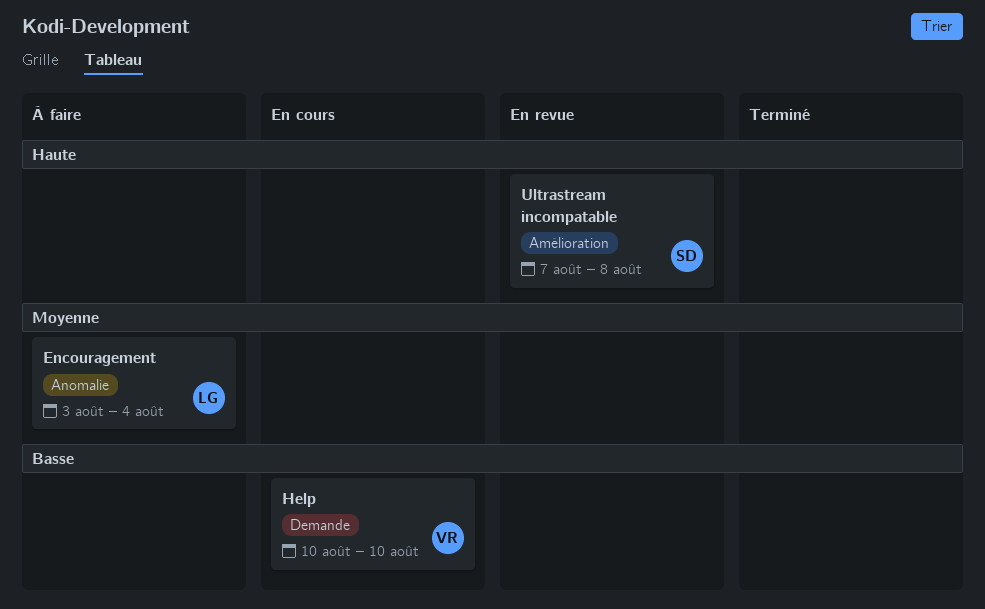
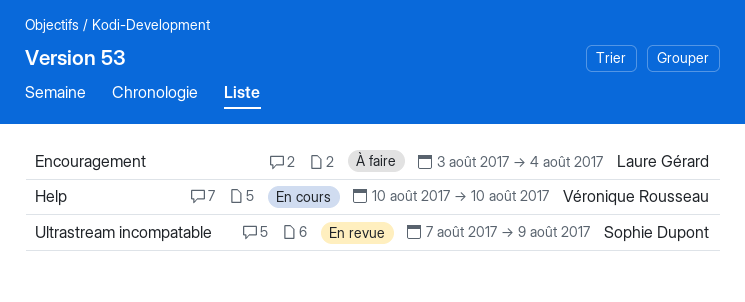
Ultrastream incompatable, due: Aug 8 -> Aug 9

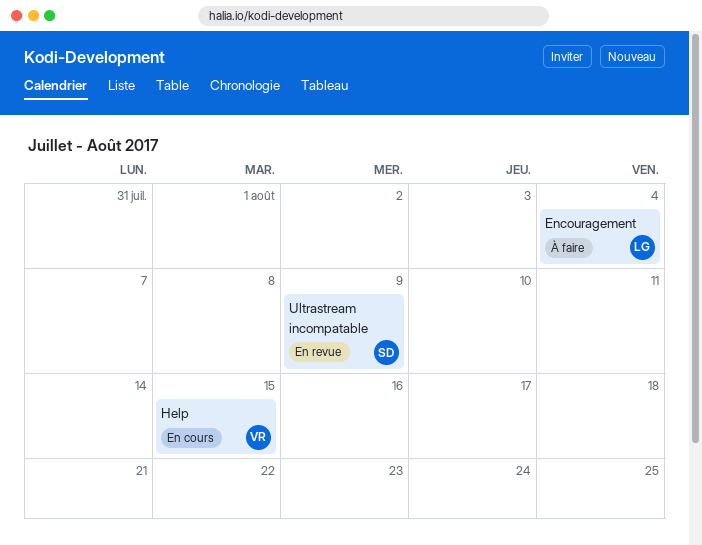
Help, due: Aug 10 -> Aug 15

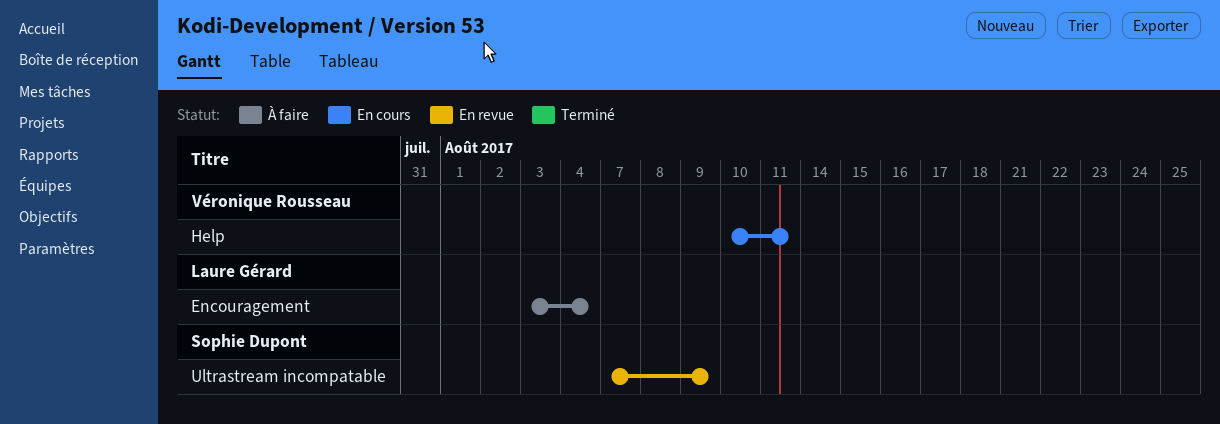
Help, due: Aug 15 -> Aug 11

